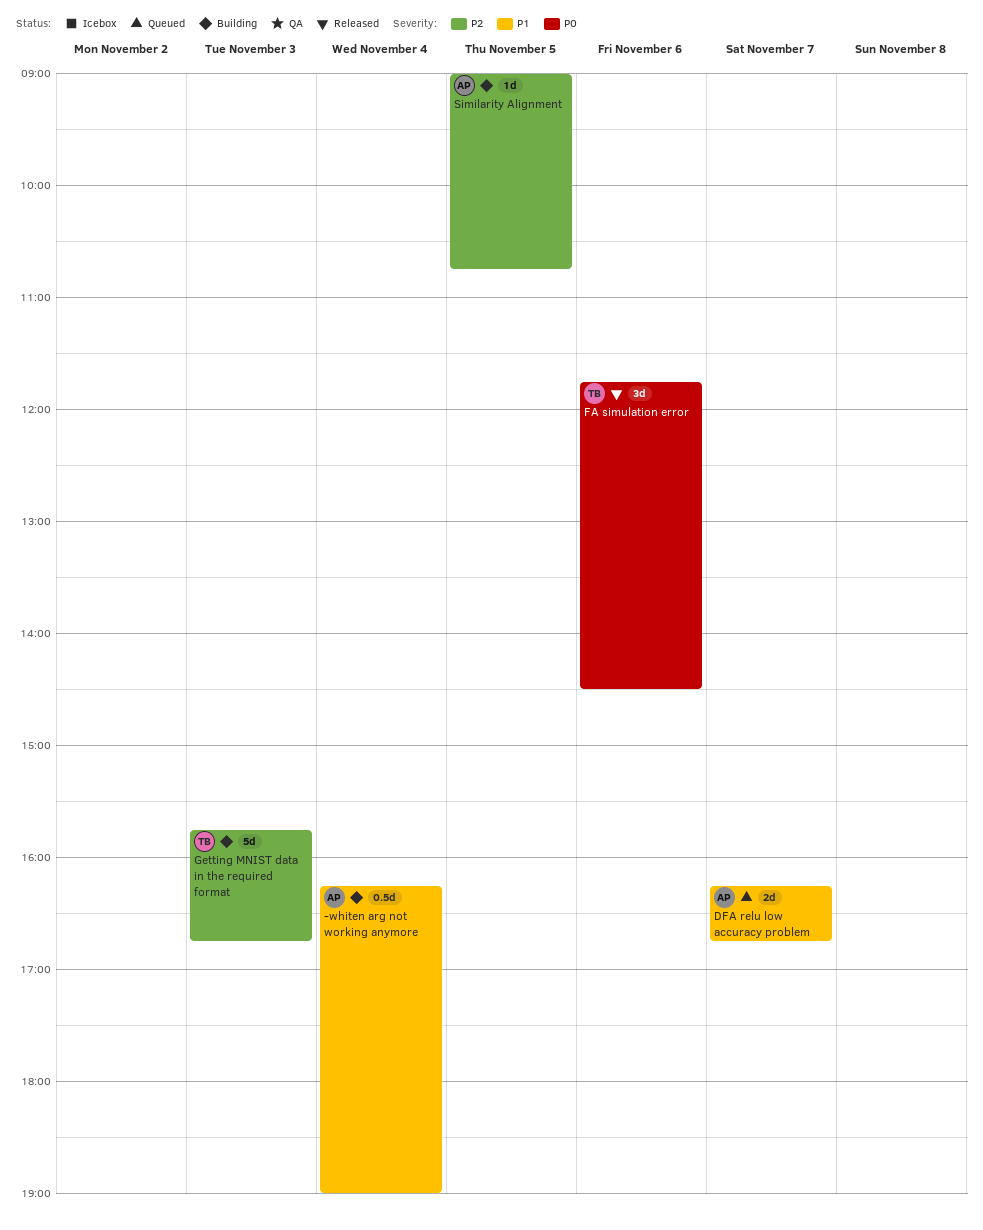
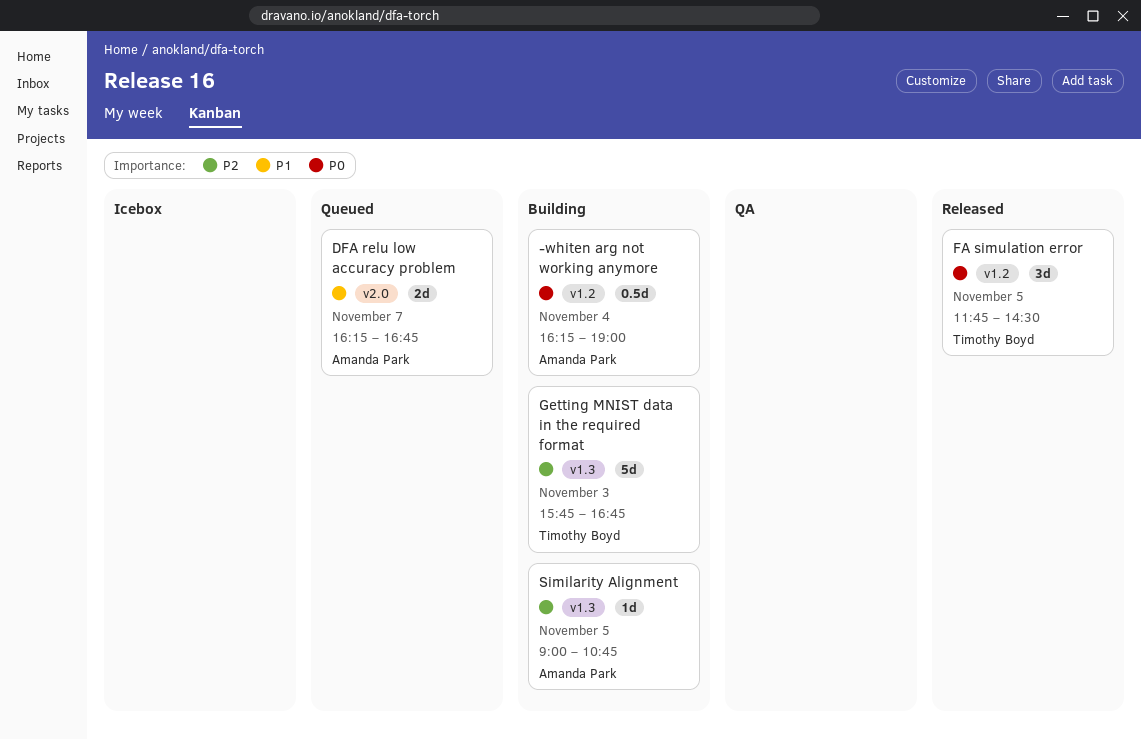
-whiten arg not working anymore, priority: P1 -> P0
FA simulation error, day: Nov 6 -> Nov 5

